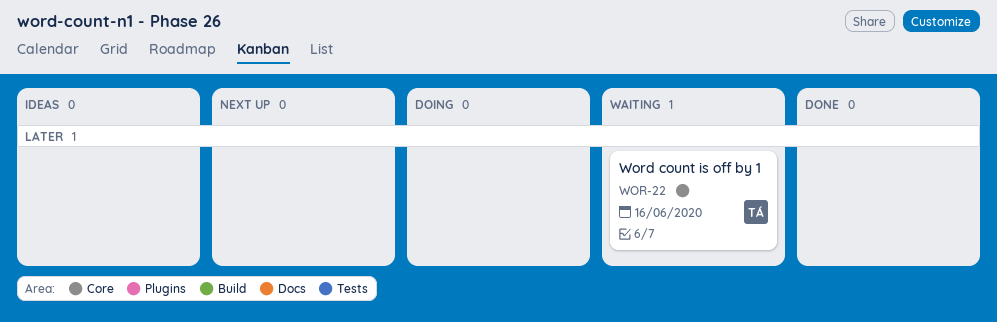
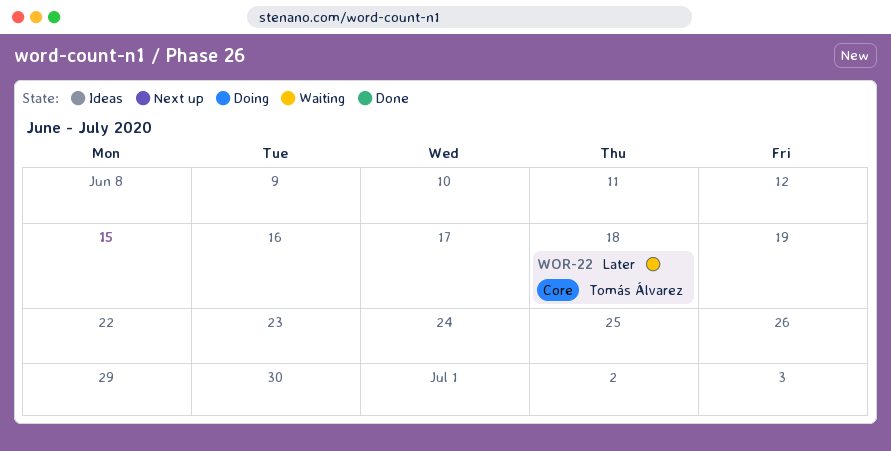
WOR-22, due: Jun 16 -> Jun 18

